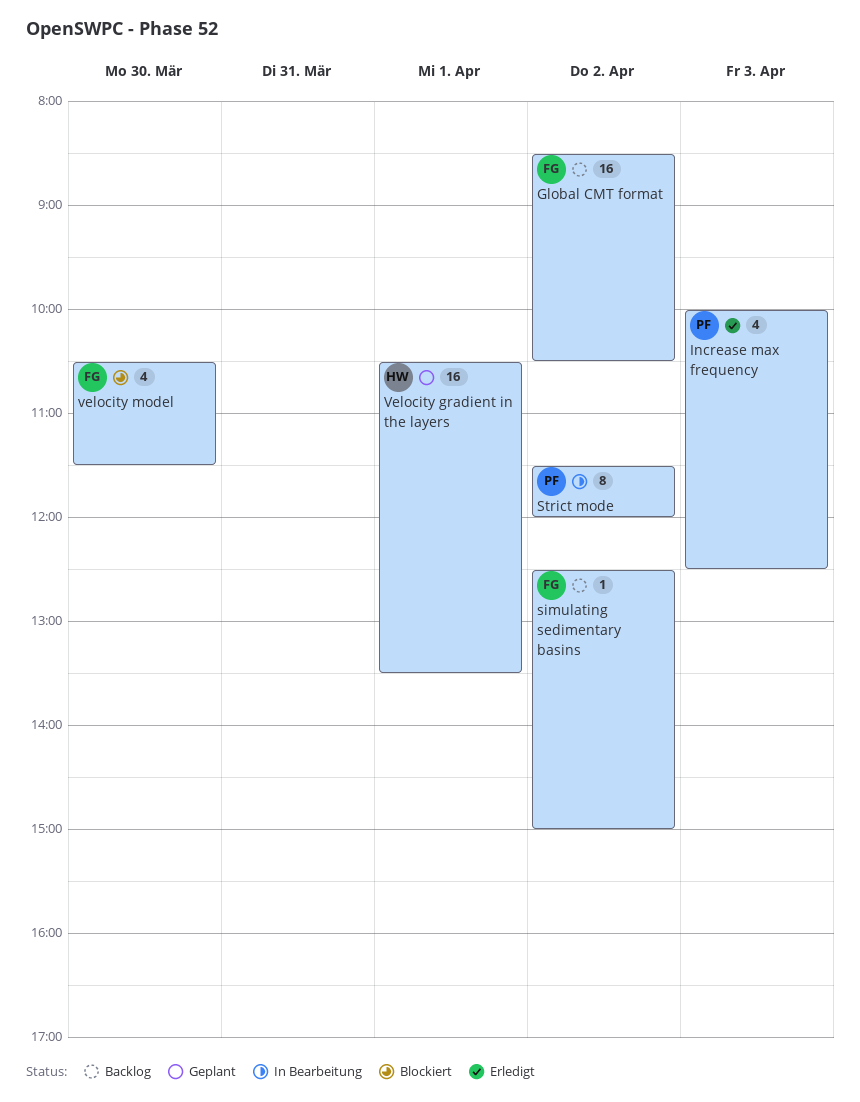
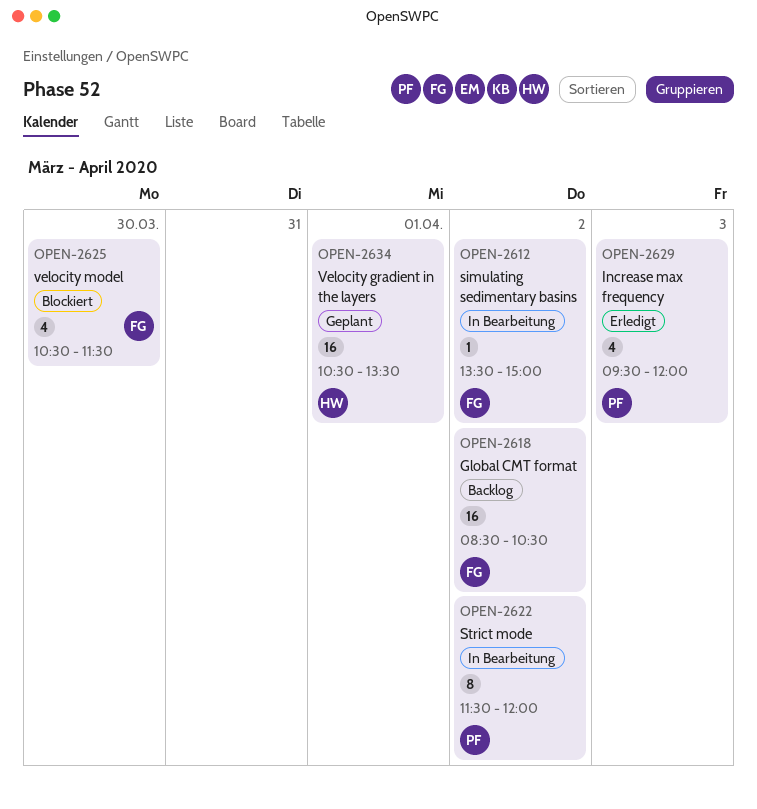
Increase max frequency, begins: 10:00 -> 09:30
Increase max frequency, ends: 12:30 -> 12:00
simulating sedimentary basins, status: Backlog -> In Bearbeitung
simulating sedimentary basins, begins: 12:30 -> 13:30

